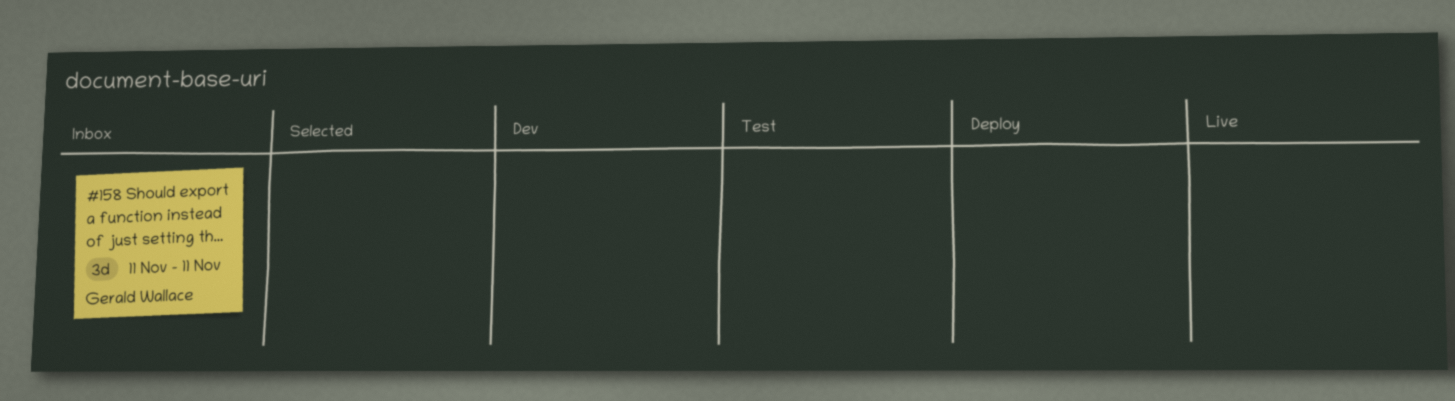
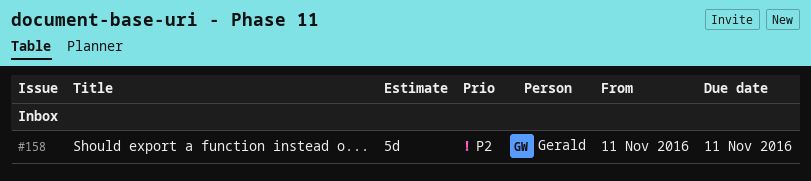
#158, estimate: 3d -> 5d

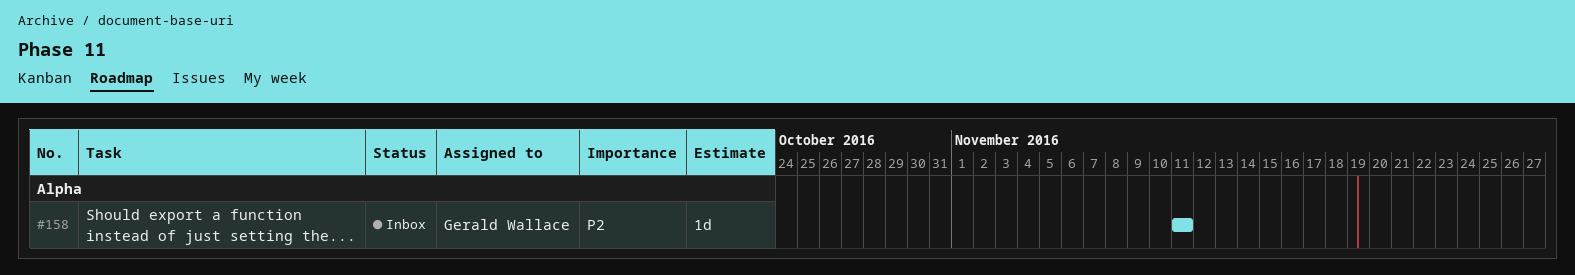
#158, estimate: 5d -> 1d

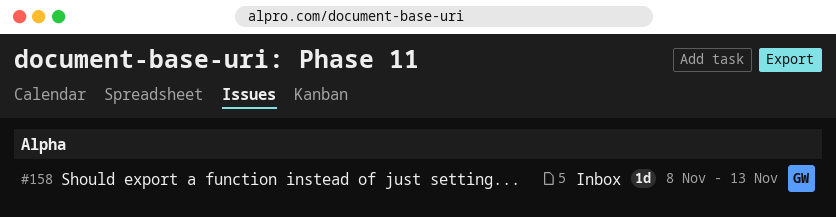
#158, start: Nov 11 -> Nov 8
#158, due: Nov 11 -> Nov 13

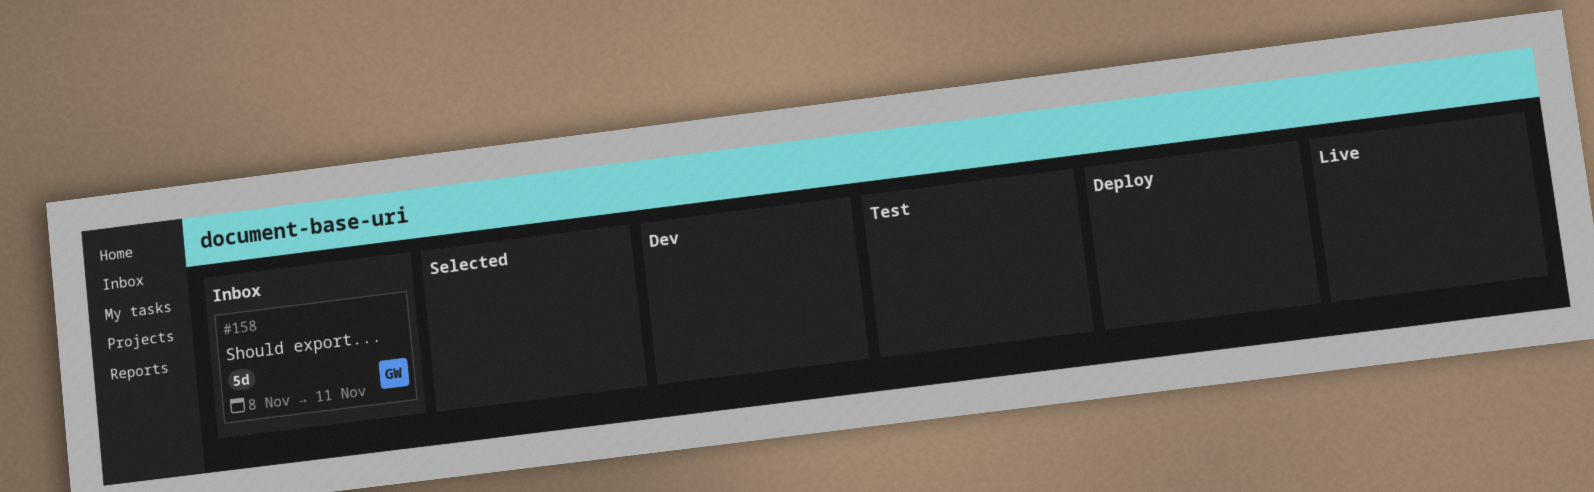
#158, estimate: 1d -> 5d
#158, due: Nov 13 -> Nov 11

